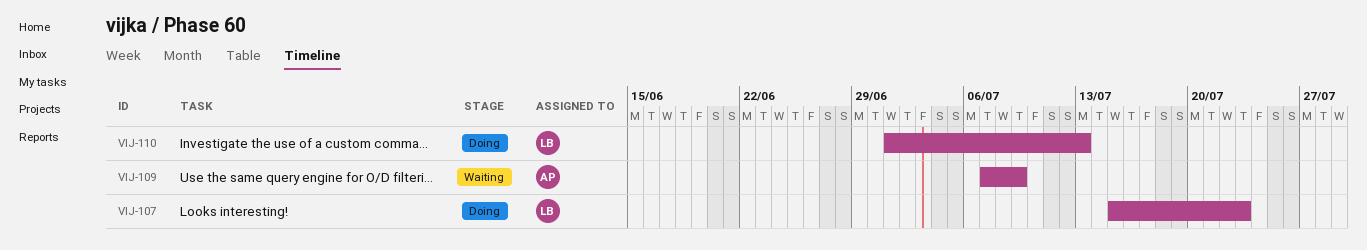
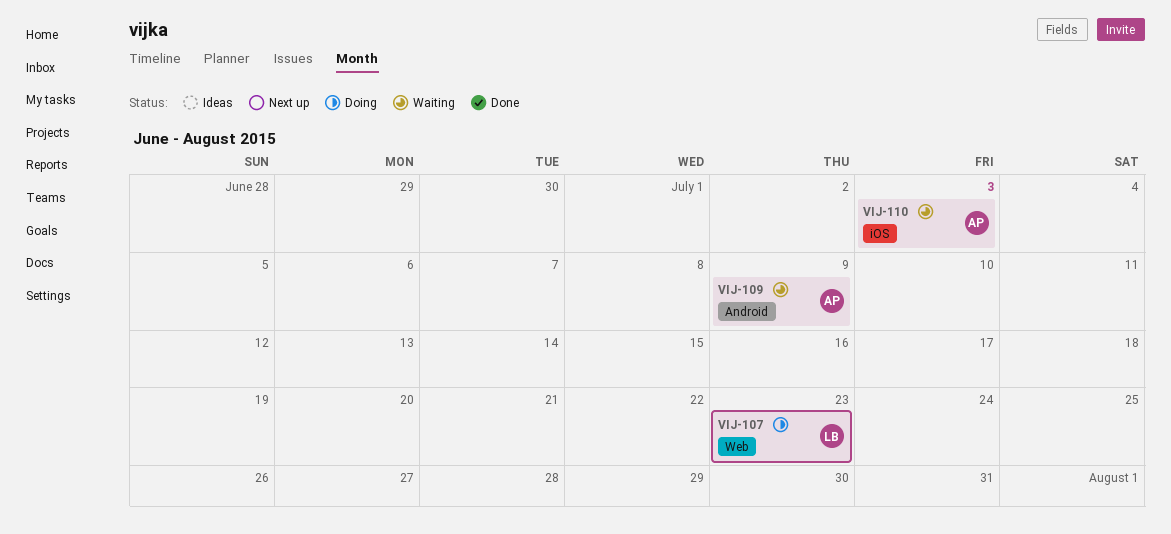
VIJ-110, status: Doing -> Waiting
VIJ-110, owner: LB -> AP
VIJ-110, due: Jul 13 -> Jul 3

